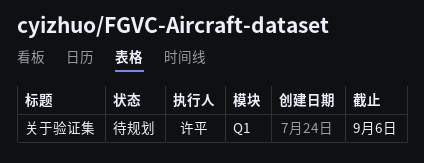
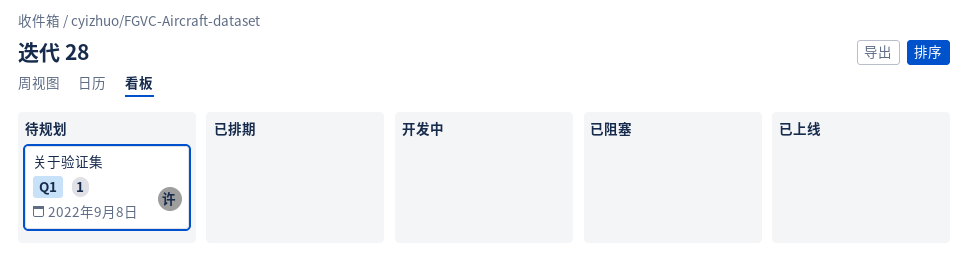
关于验证集, due: Sep 6 -> Sep 8

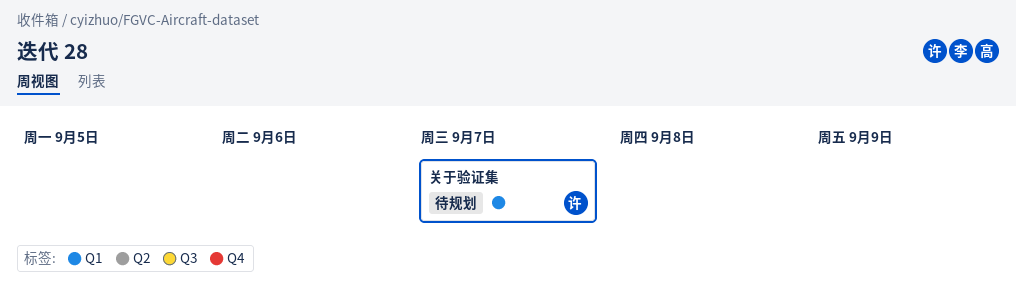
关于验证集, due: Sep 8 -> Sep 7

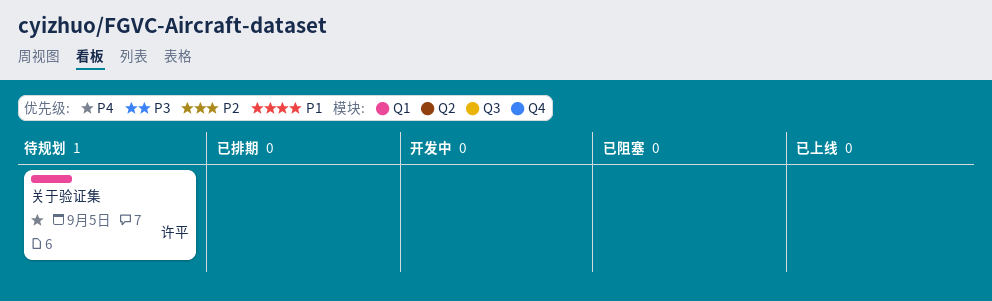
关于验证集, due: Sep 7 -> Sep 5

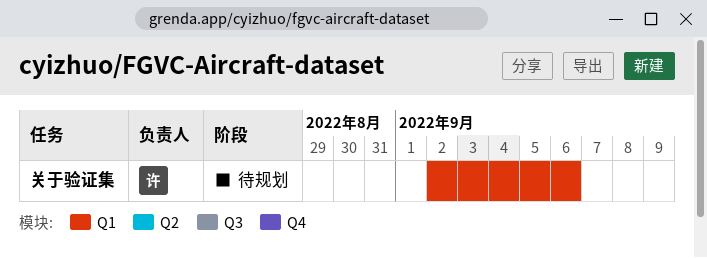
关于验证集, due: Sep 5 -> Sep 6

